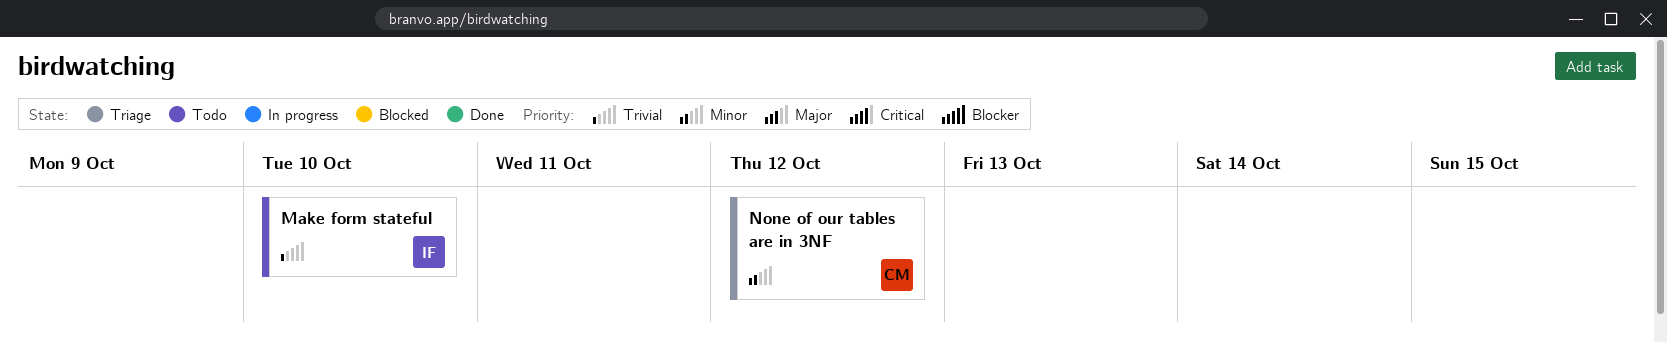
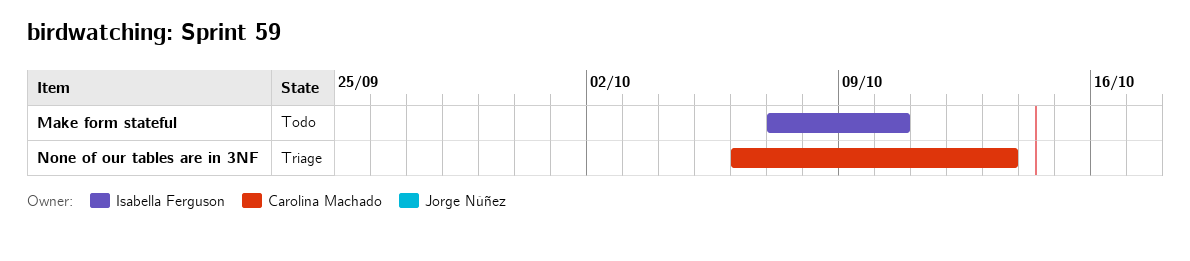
None of our tables are in 3NF, due: Oct 12 -> Oct 13

